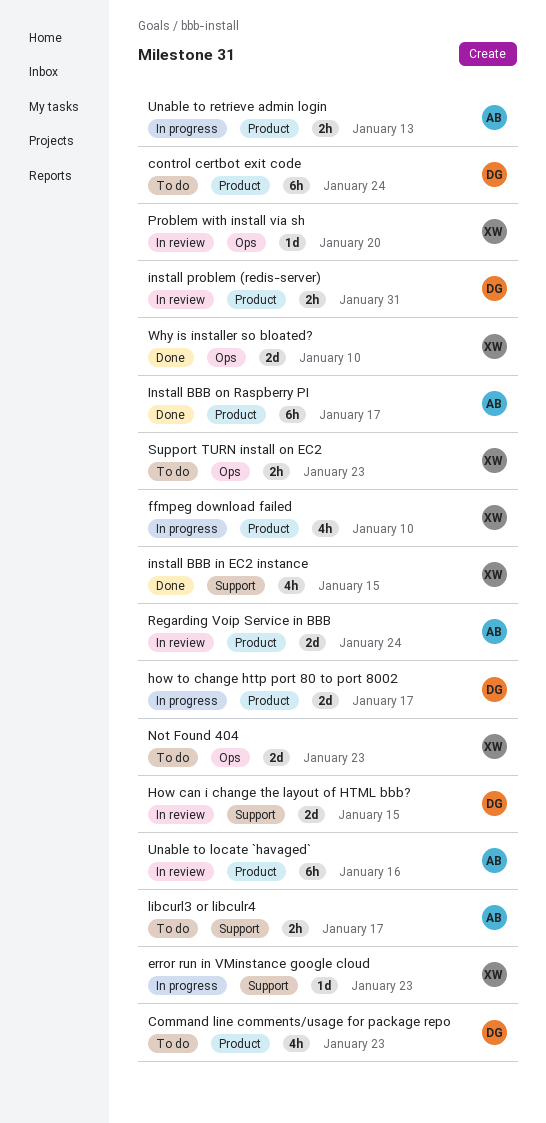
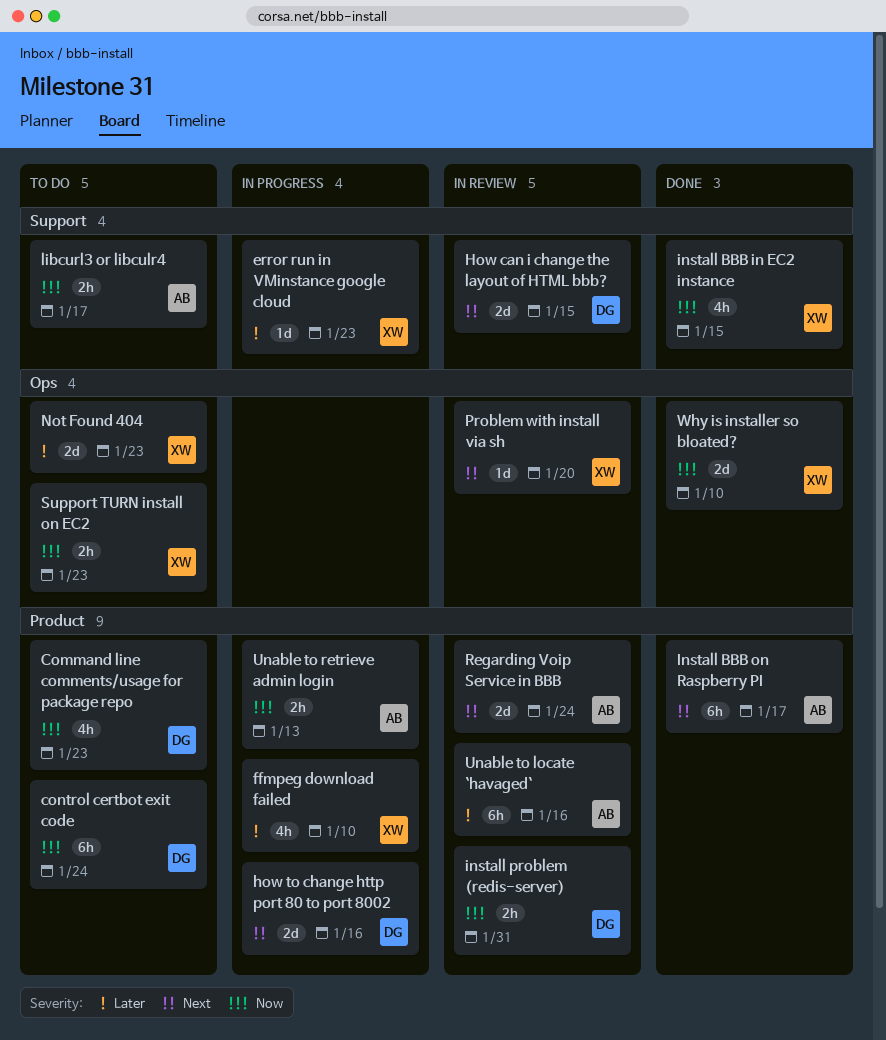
how to change http port 80 to port 8002, due: Jan 17 -> Jan 16

